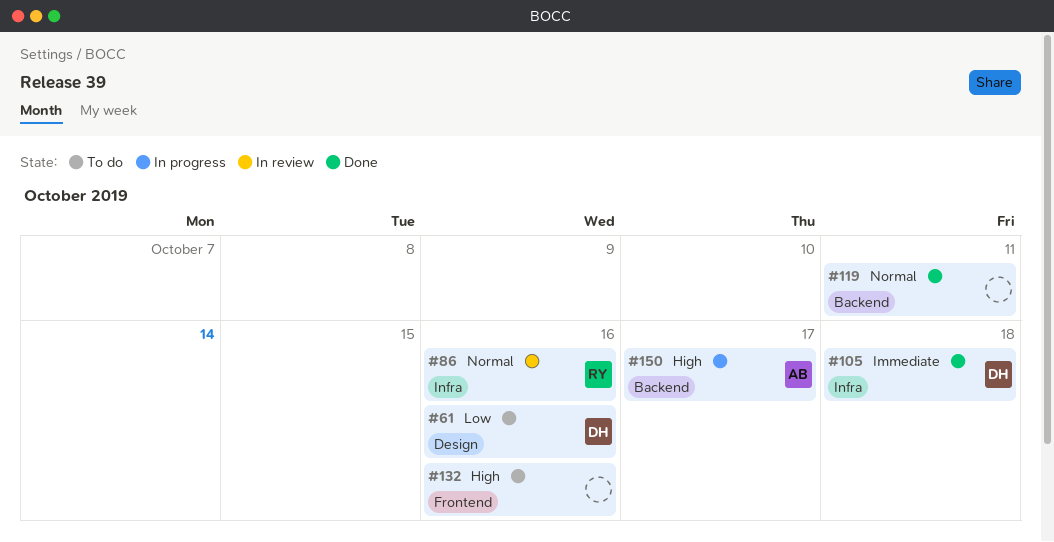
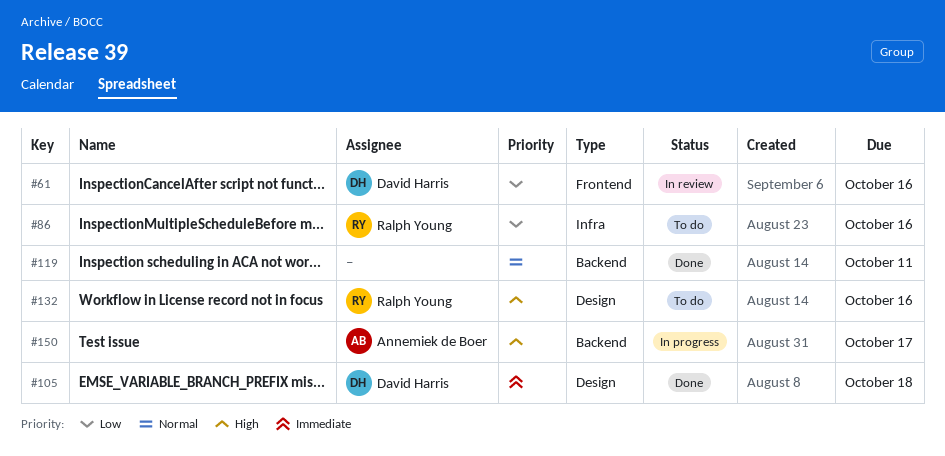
#61, status: To do -> In review
#61, label: Design -> Frontend
#86, status: In review -> To do
#86, priority: Normal -> Low
#105, label: Infra -> Design
#132, owner: none -> Ralph Young
#132, label: Frontend -> Design

